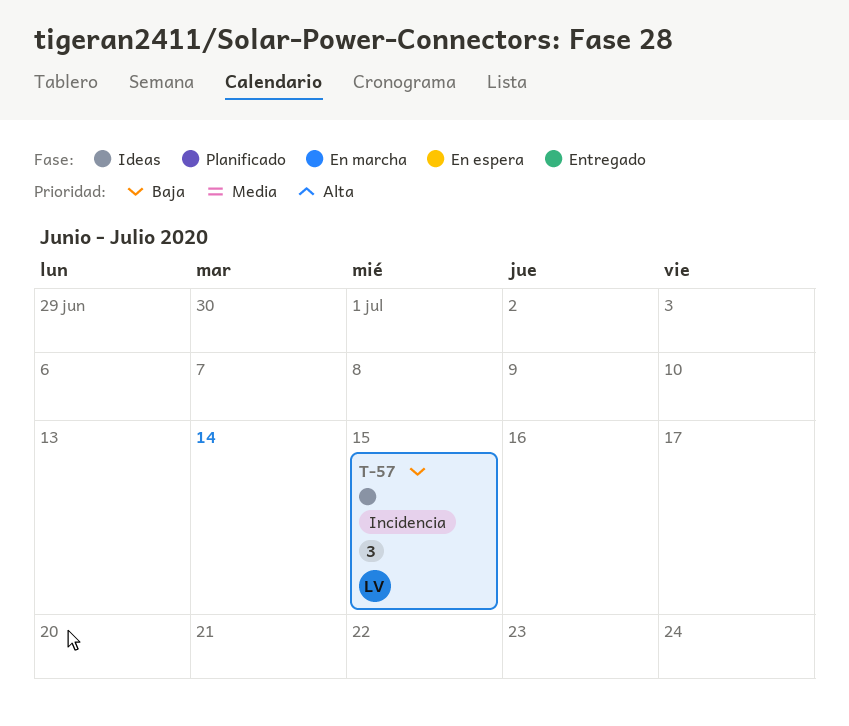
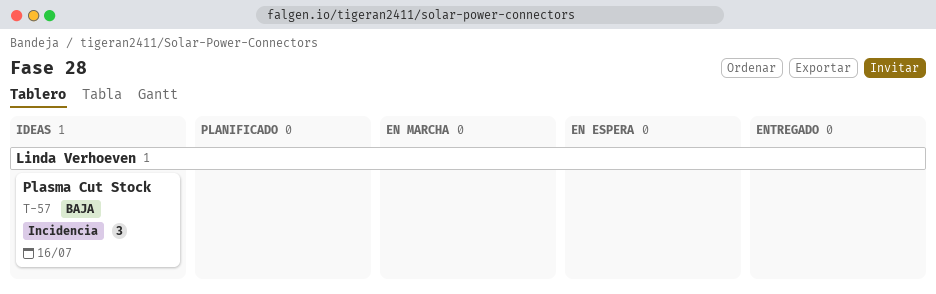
T-57, due: Jul 15 -> Jul 16

